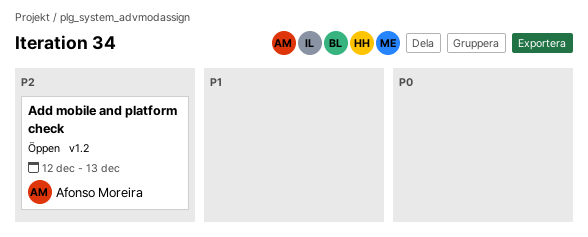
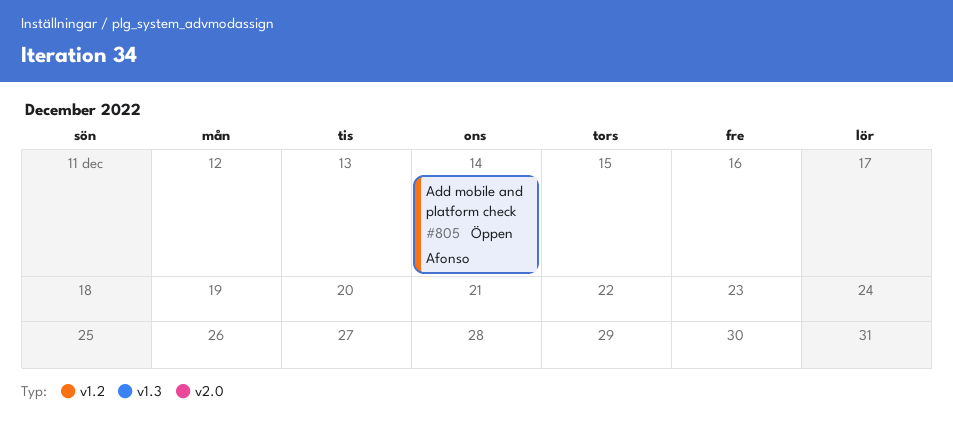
Add mobile and platform check, due: Dec 13 -> Dec 14

